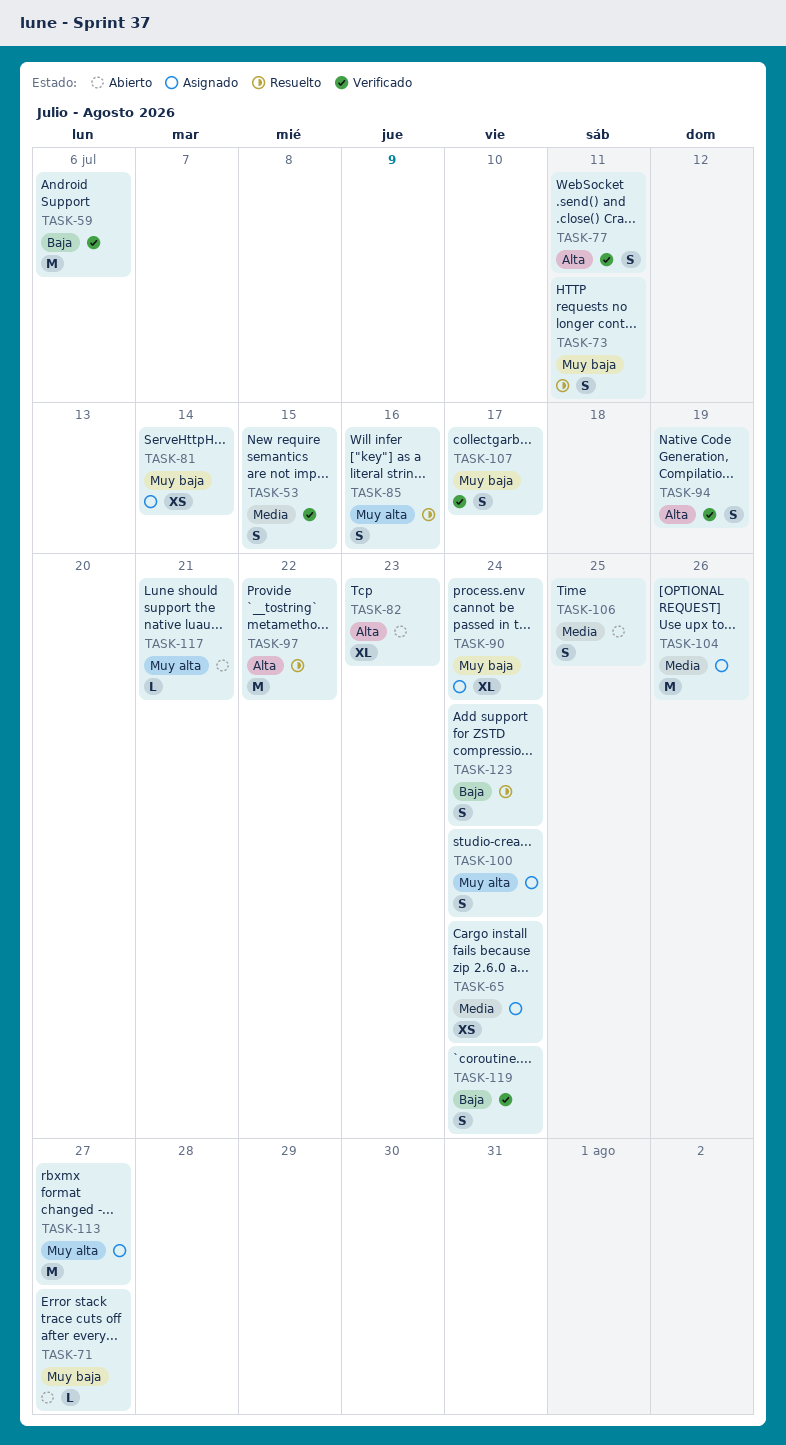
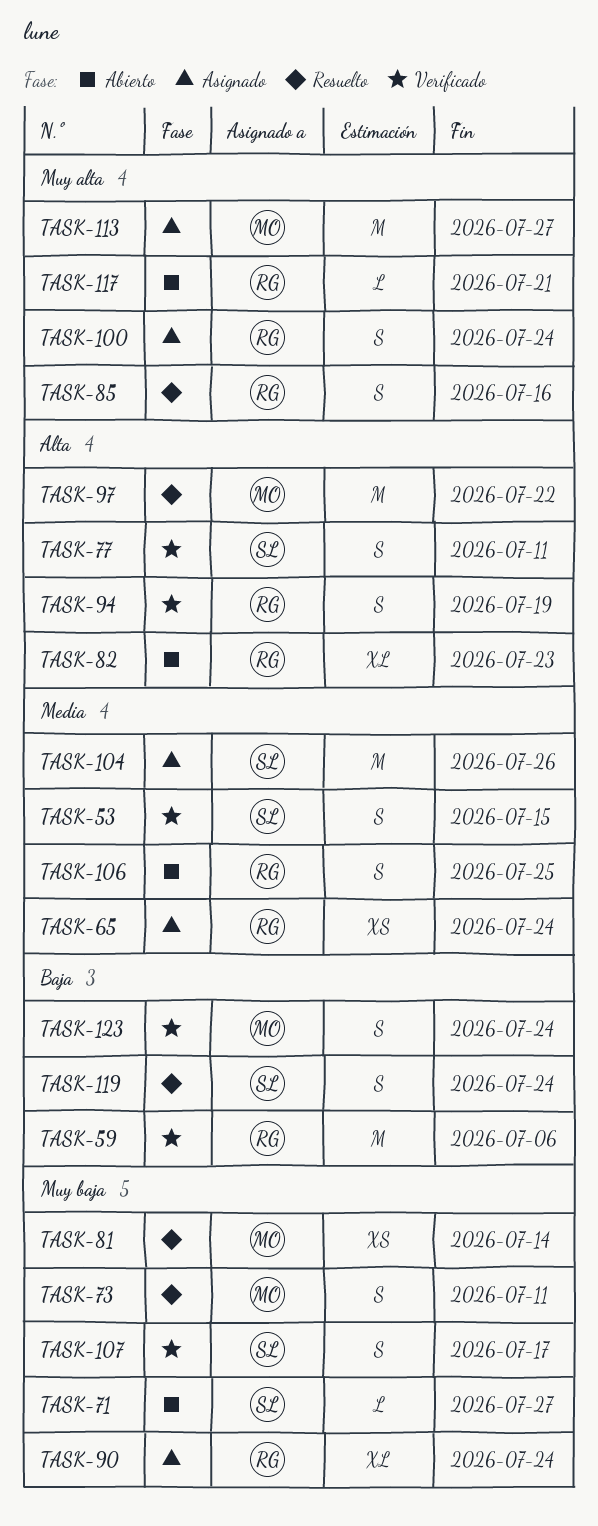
TASK-81, status: Asignado -> Resuelto
TASK-119, status: Verificado -> Resuelto
TASK-123, status: Resuelto -> Verificado

